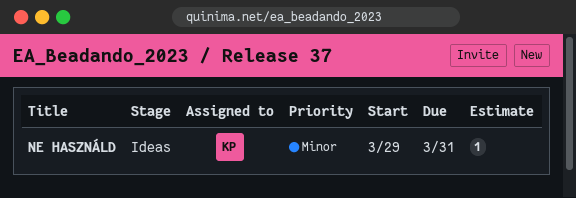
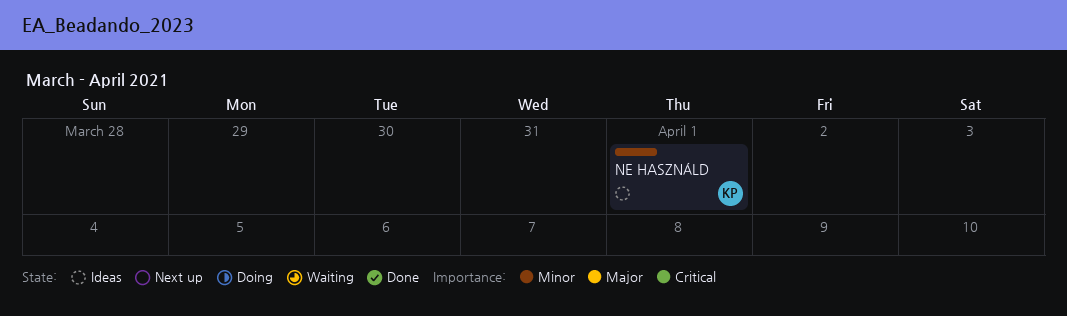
NE HASZNÁLD, due: Mar 31 -> Apr 1

